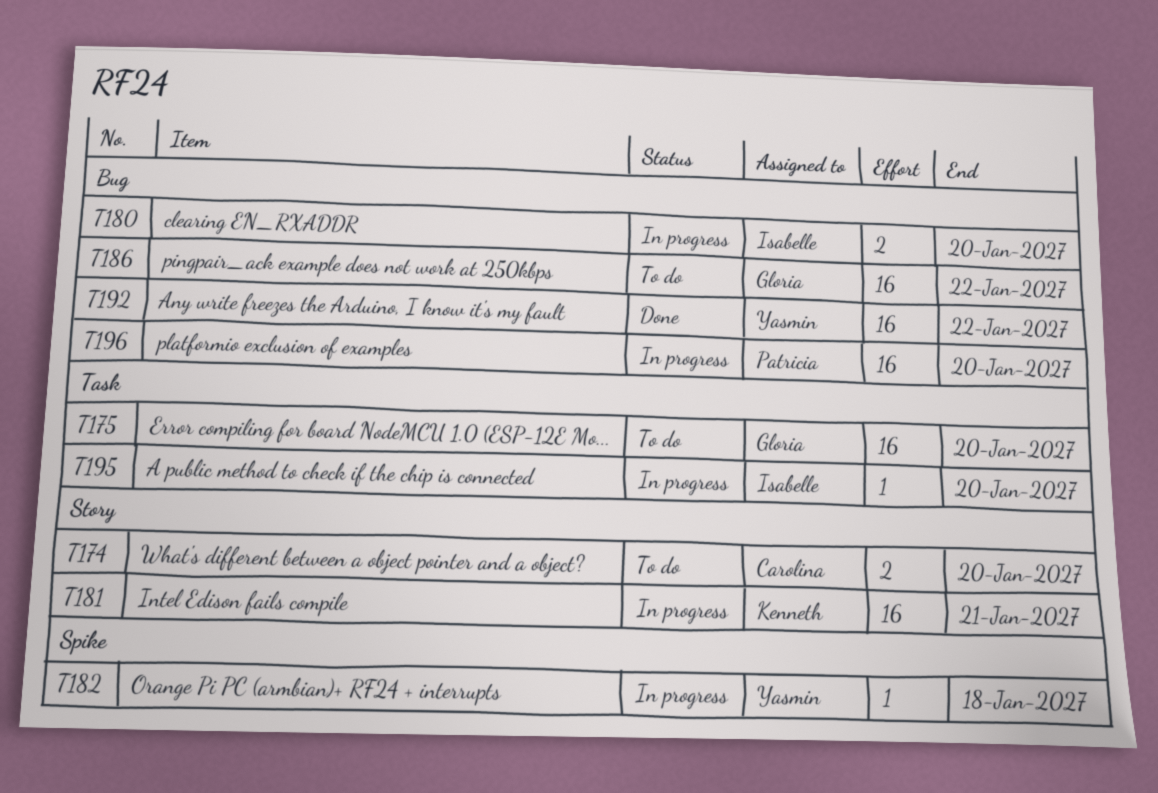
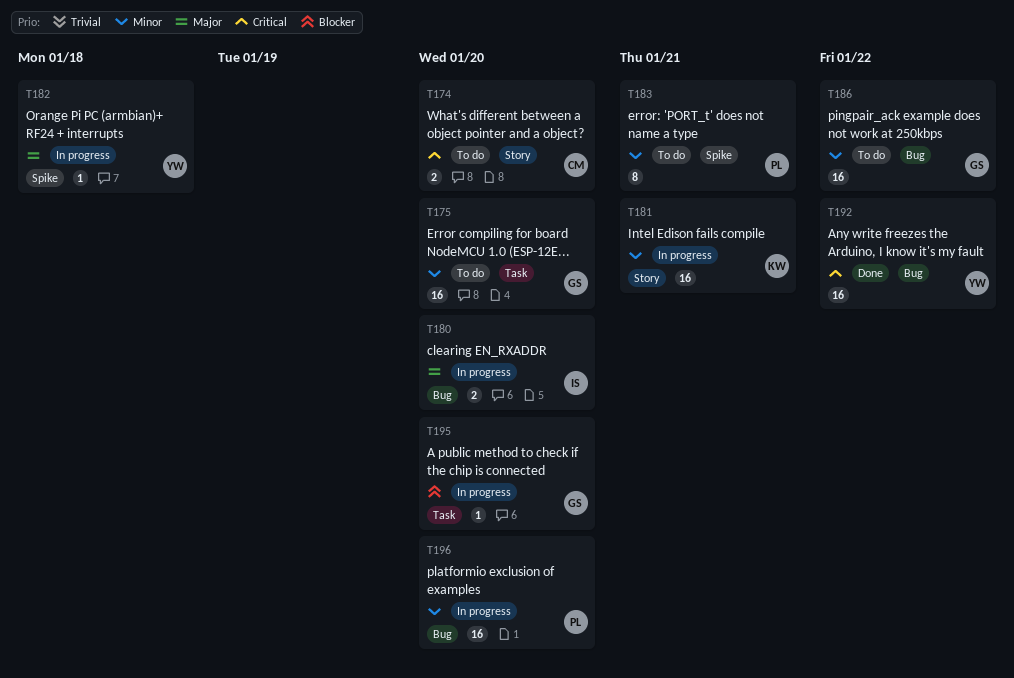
T183: none -> present
T195, owner: Isabelle -> Gloria

